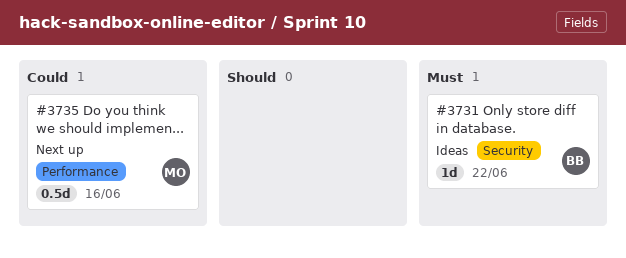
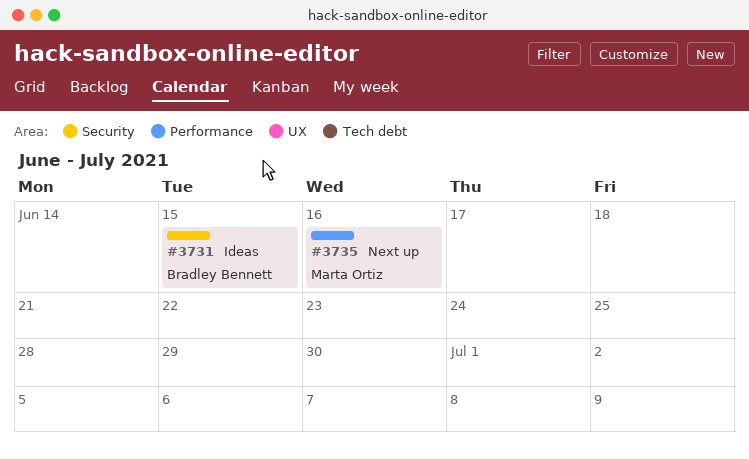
#3731, due: Jun 22 -> Jun 15

